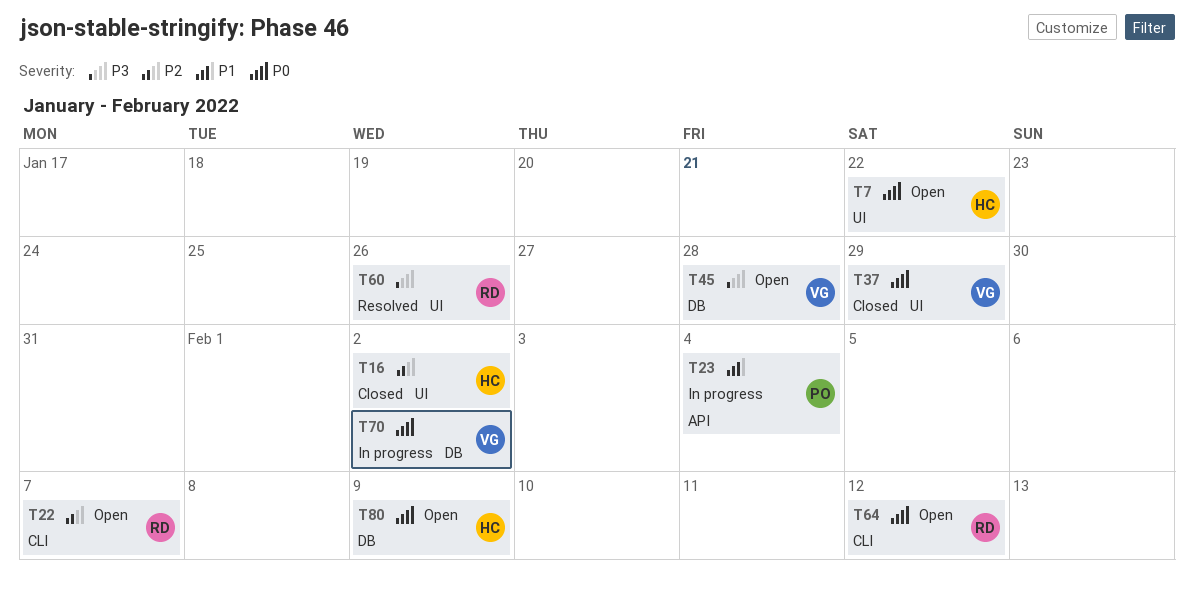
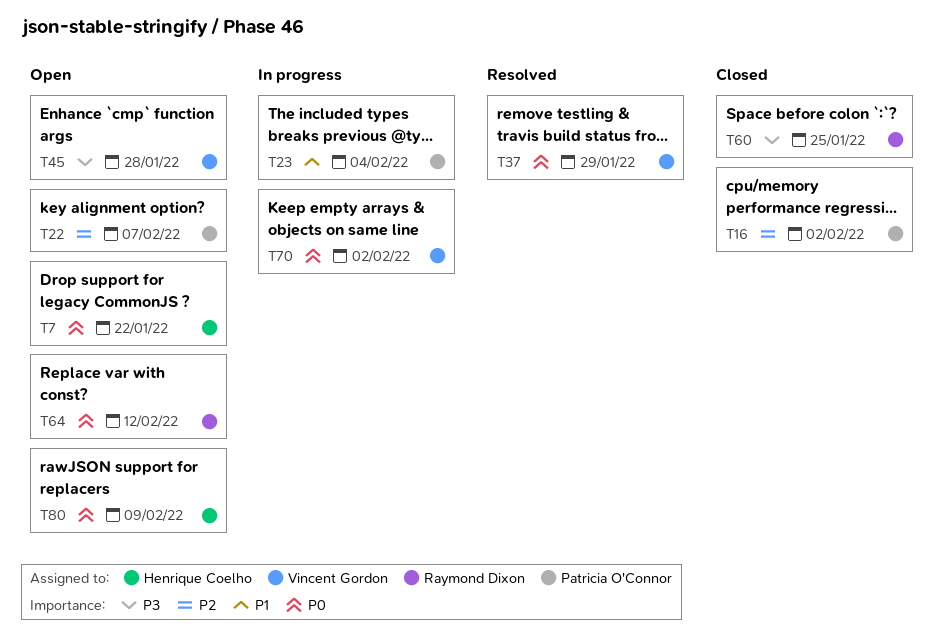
T16, owner: Henrique Coelho -> Patricia O'Connor
T22, owner: Raymond Dixon -> Patricia O'Connor
T37, status: Closed -> Resolved
T60, status: Resolved -> Closed
T60, due: Jan 26 -> Jan 25

